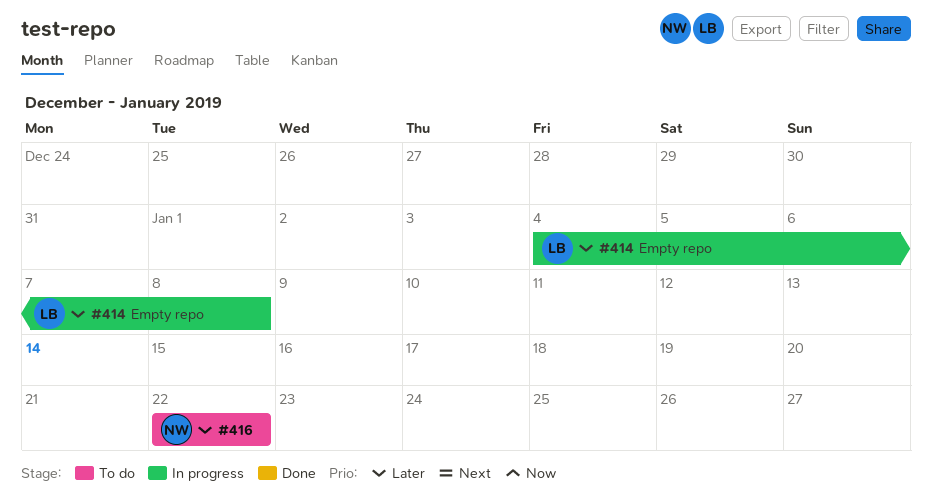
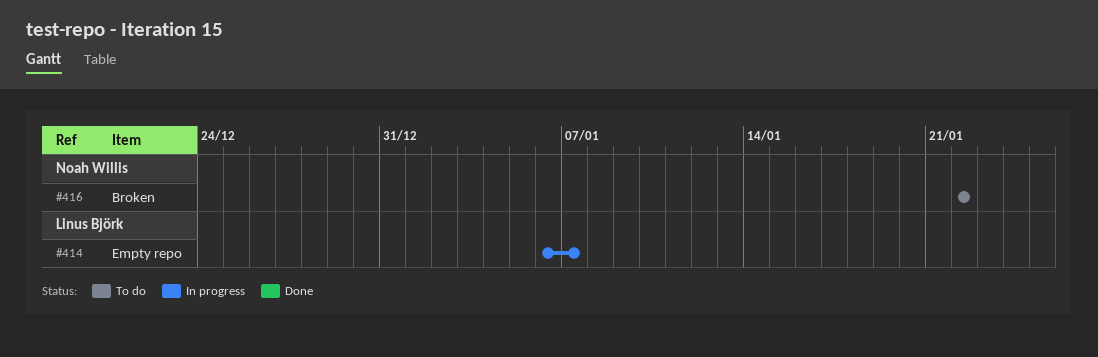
#414, start: Jan 4 -> Jan 6
#414, due: Jan 8 -> Jan 7

